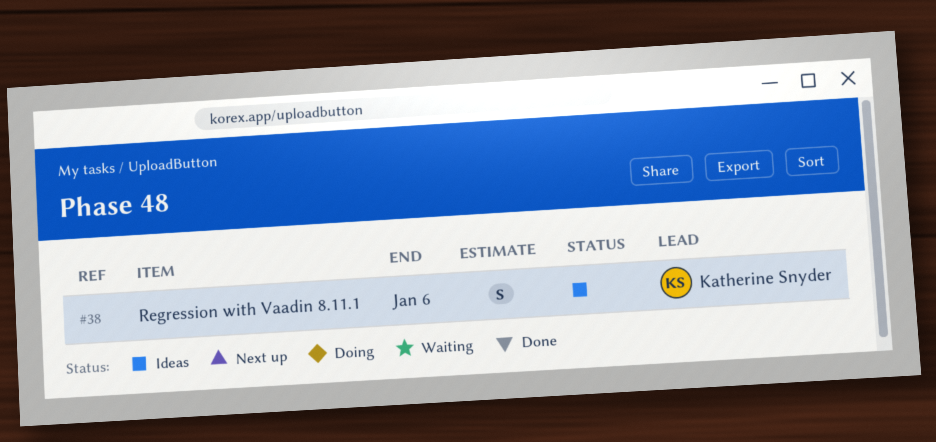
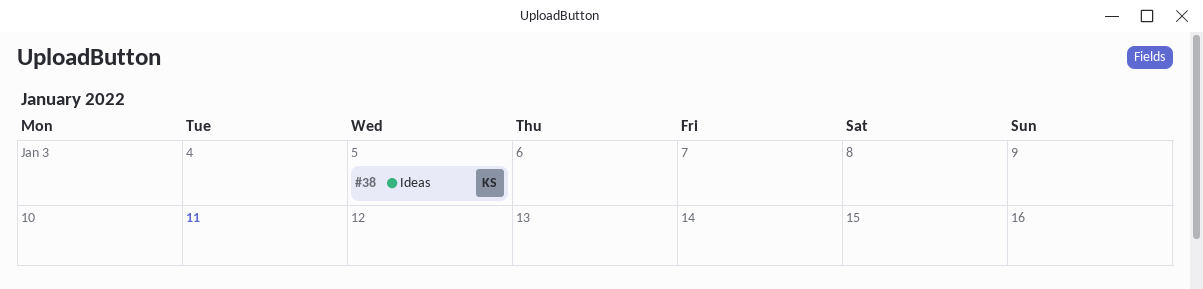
#38, due: Jan 6 -> Jan 5

